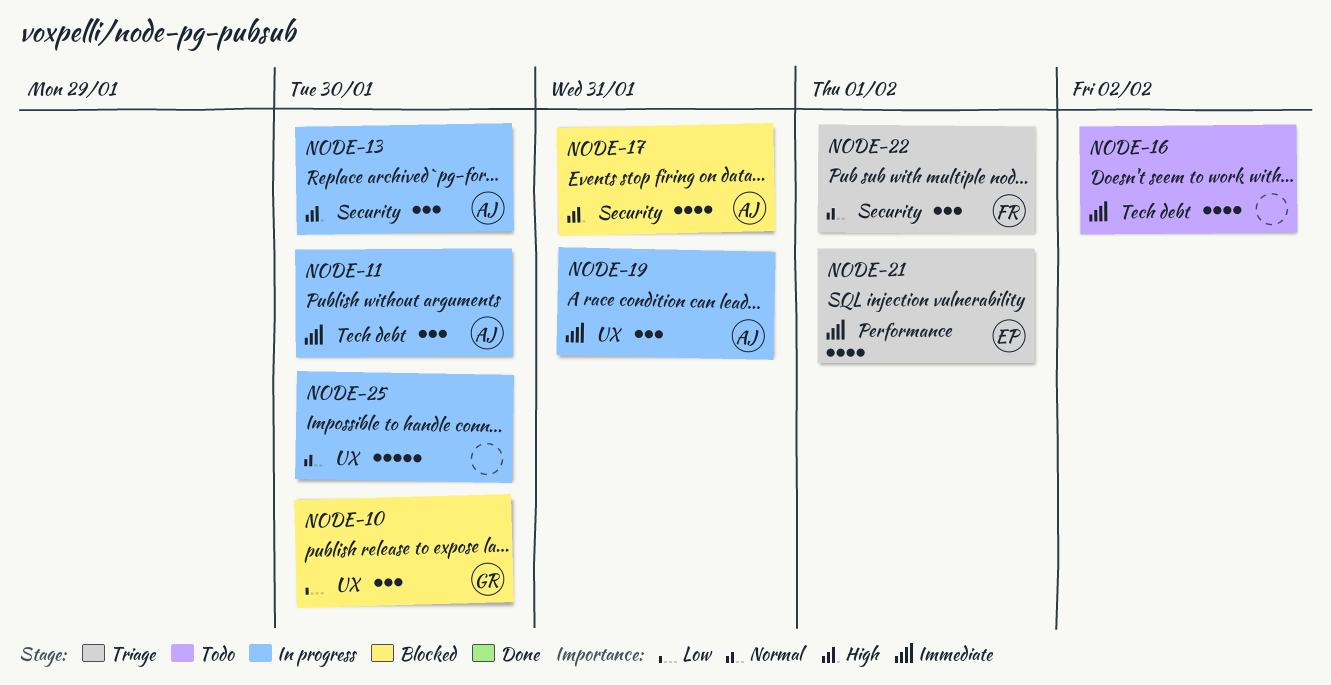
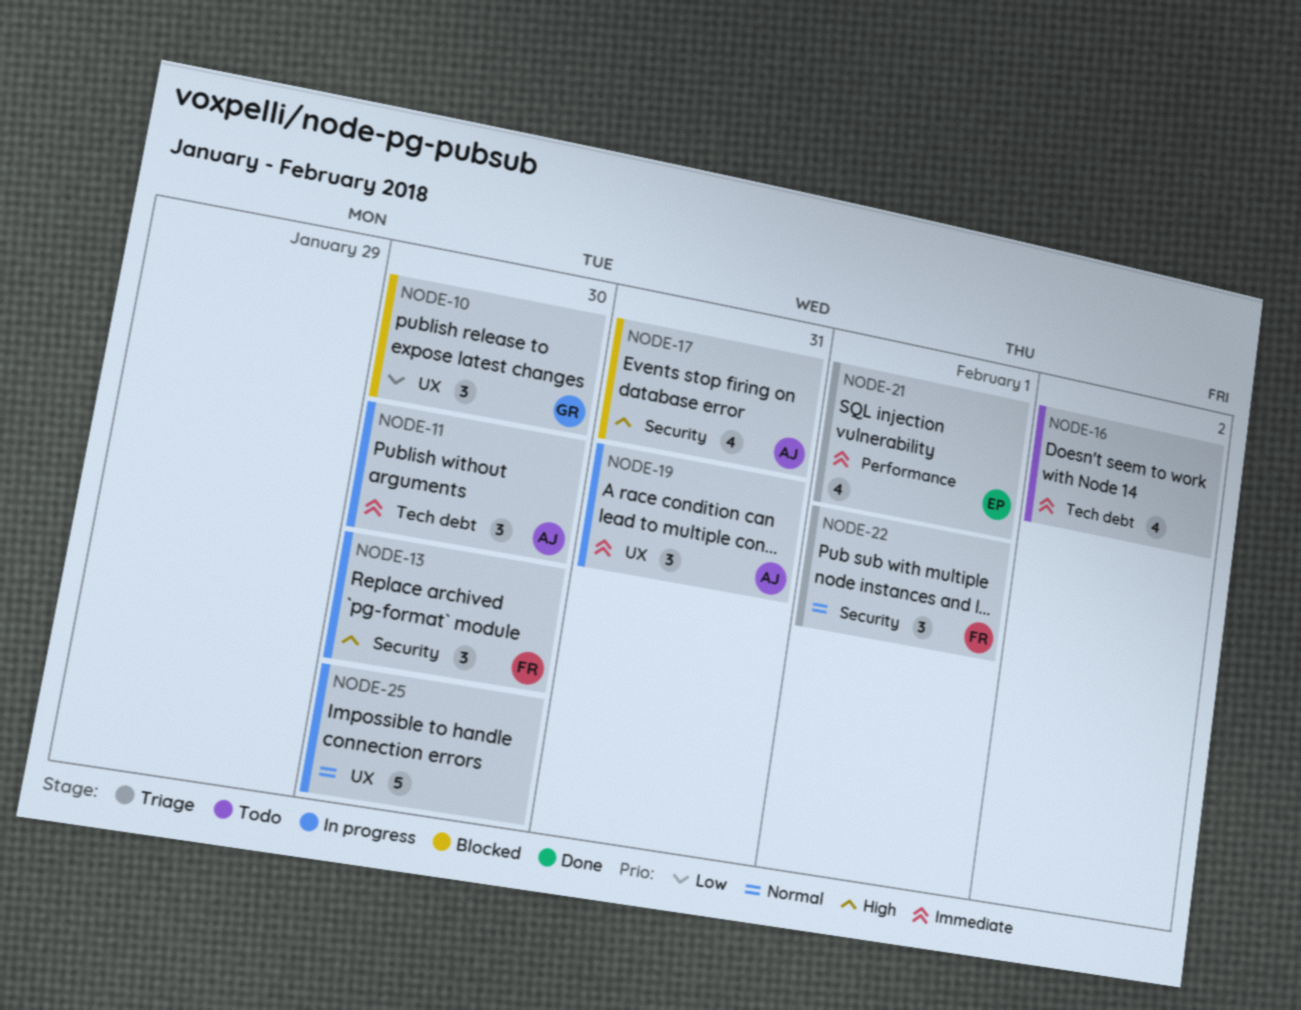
NODE-13, owner: AJ -> FR

